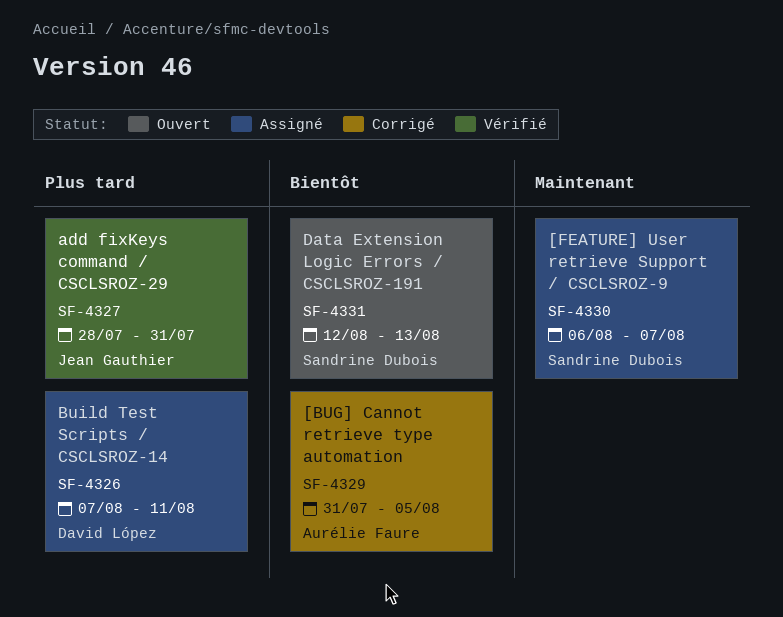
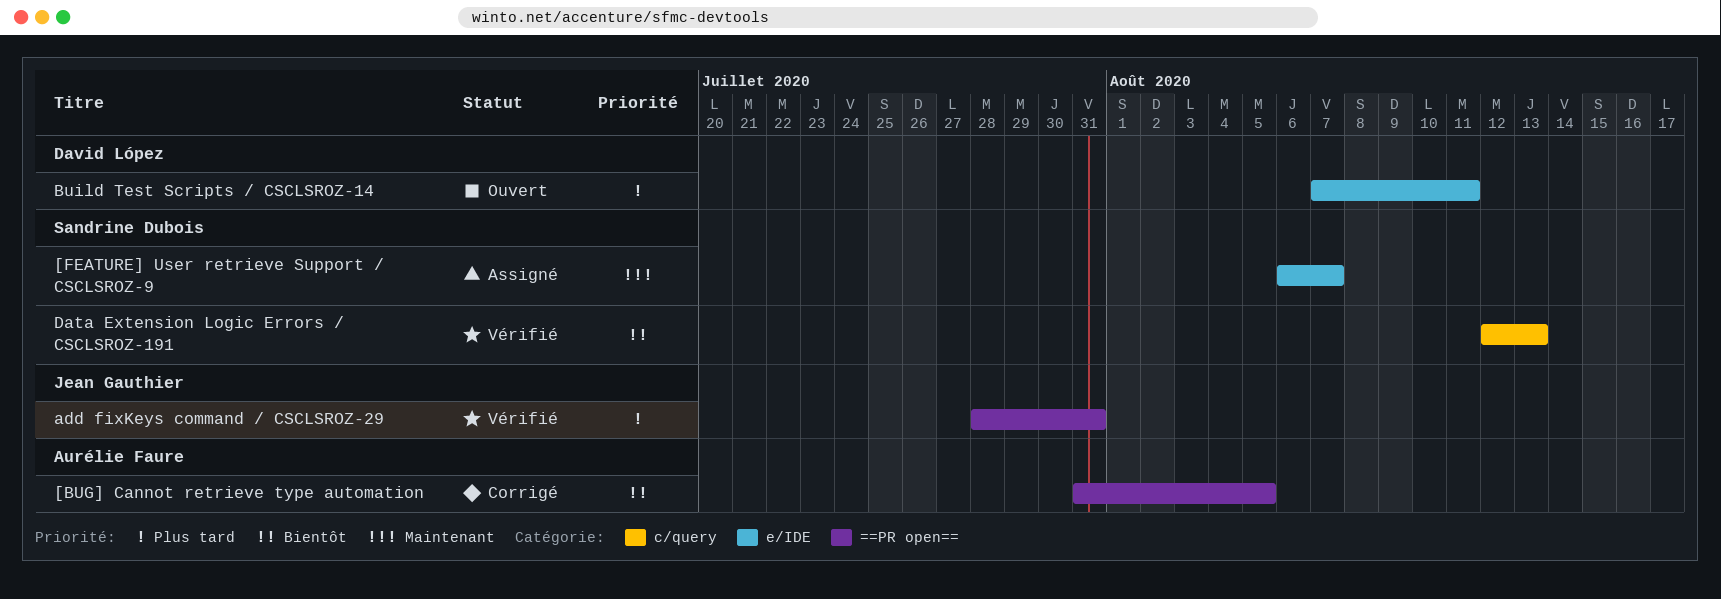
Build Test Scripts / CSCLSROZ-14, status: Assigné -> Ouvert
Data Extension Logic Errors / CSCLSROZ-191, status: Ouvert -> Vérifié

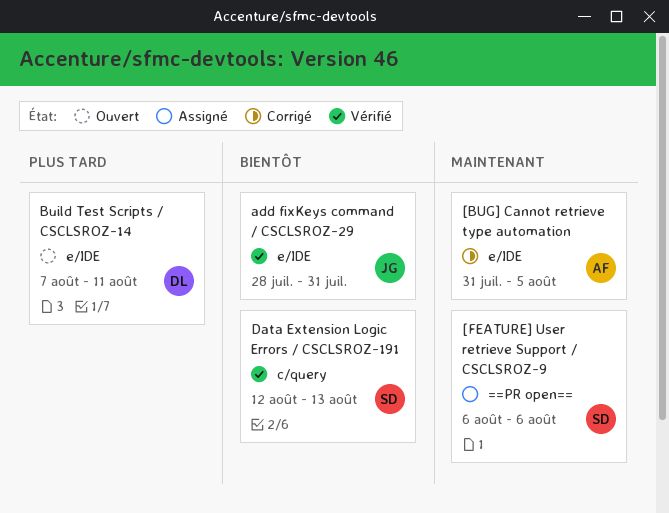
[BUG] Cannot retrieve type automation, priority: Bientôt -> Maintenant
[BUG] Cannot retrieve type automation, label: ==PR open== -> e/IDE
[FEATURE] User retrieve Support / CSCLSROZ-9, label: e/IDE -> ==PR open==
[FEATURE] User retrieve Support / CSCLSROZ-9, due: Aug 7 -> Aug 6
add fixKeys command / CSCLSROZ-29, priority: Plus tard -> Bientôt
add fixKeys command / CSCLSROZ-29, label: ==PR open== -> e/IDE

